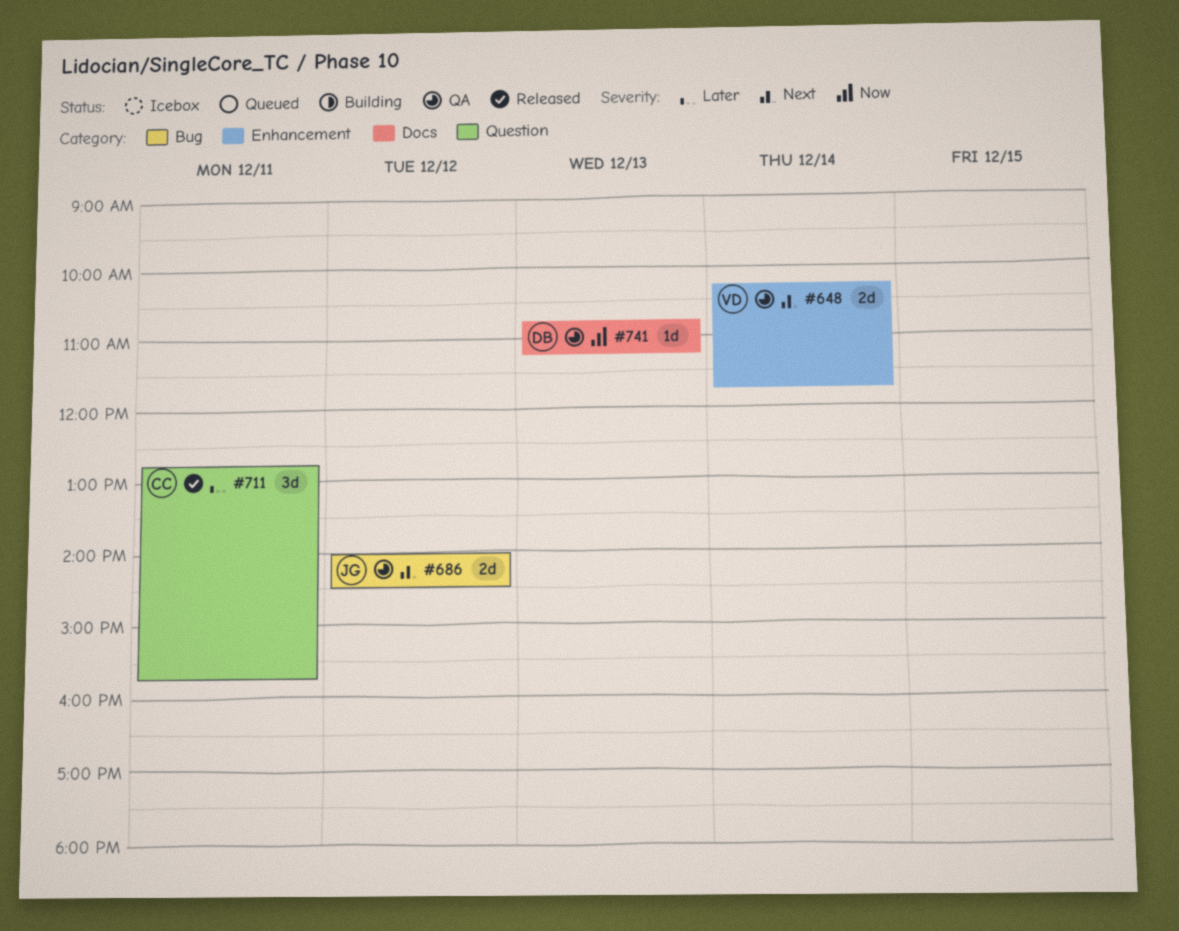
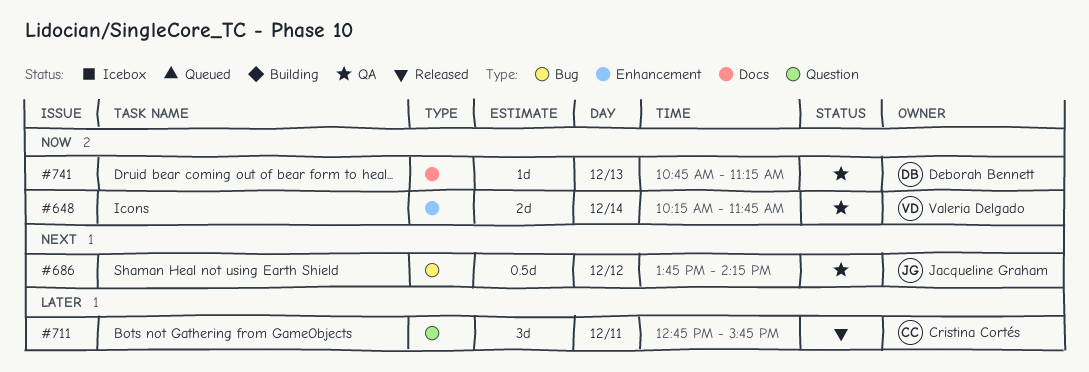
#648, priority: Next -> Now
#686, estimate: 2d -> 0.5d
#686, begins: 14:00 -> 13:45
#686, ends: 14:30 -> 14:15

